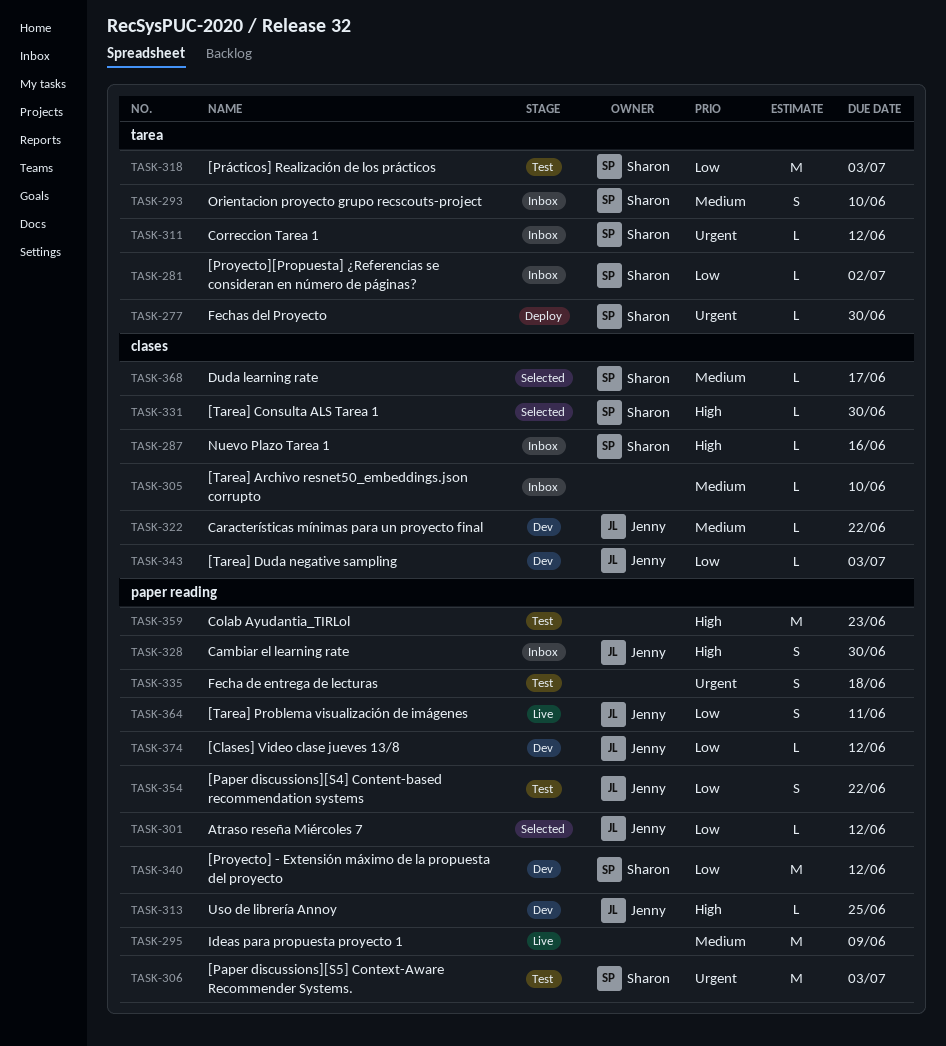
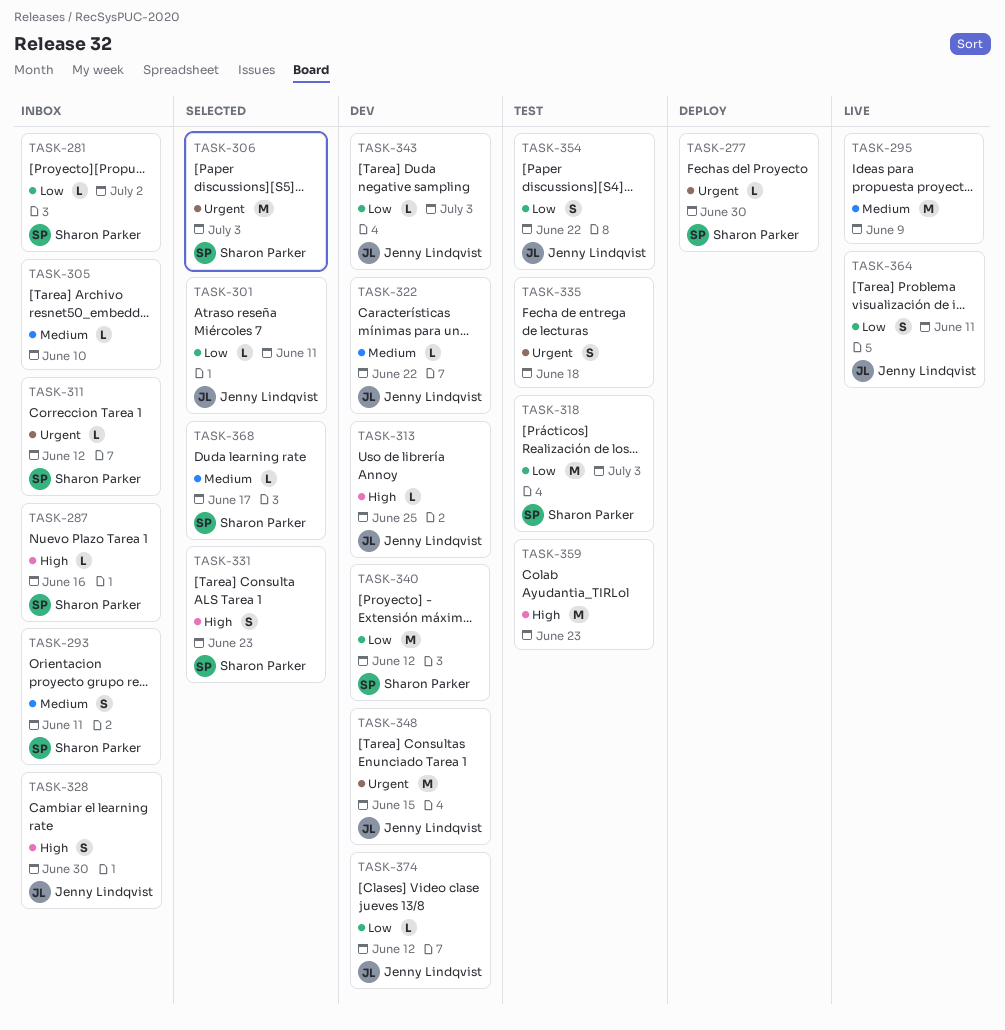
TASK-293, due: Jun 10 -> Jun 11
TASK-301, due: Jun 12 -> Jun 11
TASK-306, status: Test -> Selected
TASK-331, estimate: L -> S
TASK-331, due: Jun 30 -> Jun 23
TASK-348: none -> present

